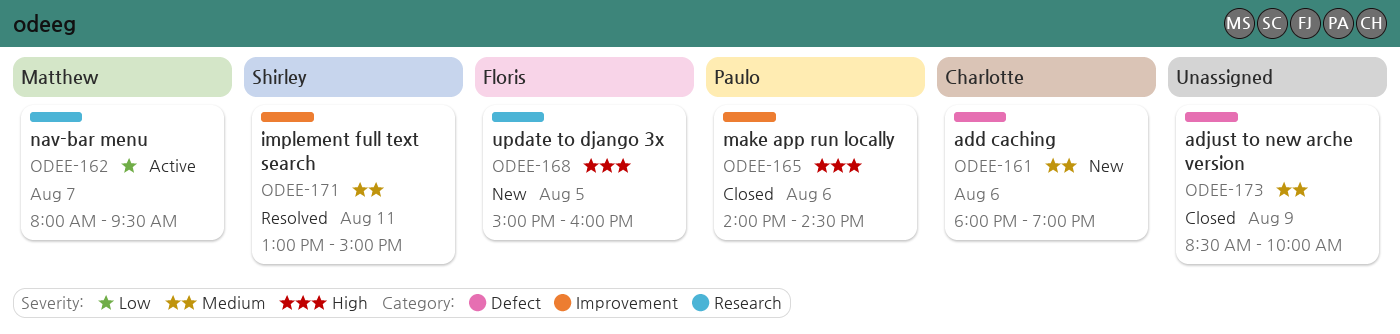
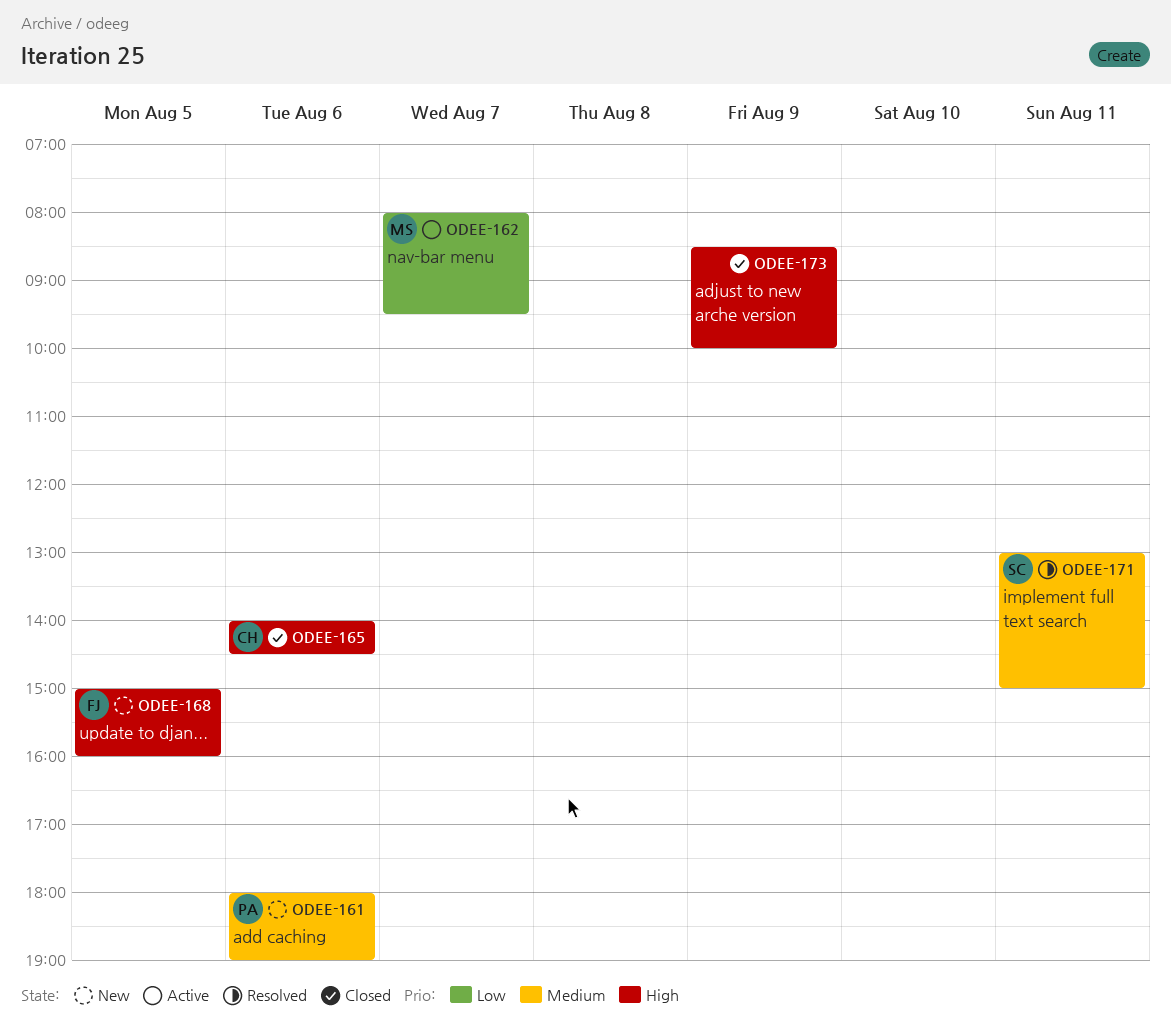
ODEE-161, owner: Charlotte -> Paulo
ODEE-165, owner: Paulo -> Charlotte
ODEE-173, priority: Medium -> High

